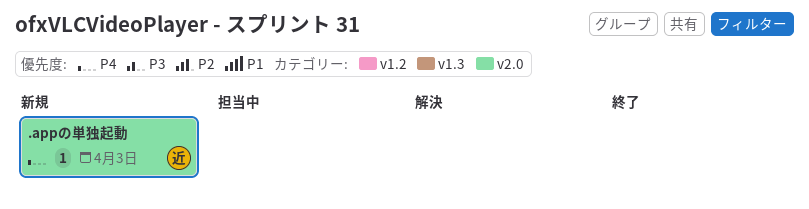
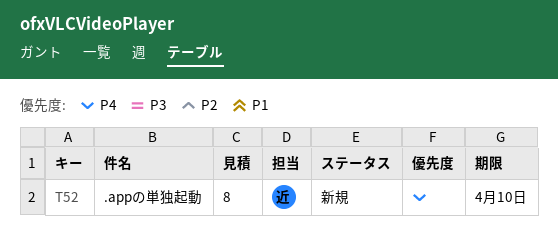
.appの単独起動, estimate: 1 -> 8
.appの単独起動, due: Apr 3 -> Apr 10

